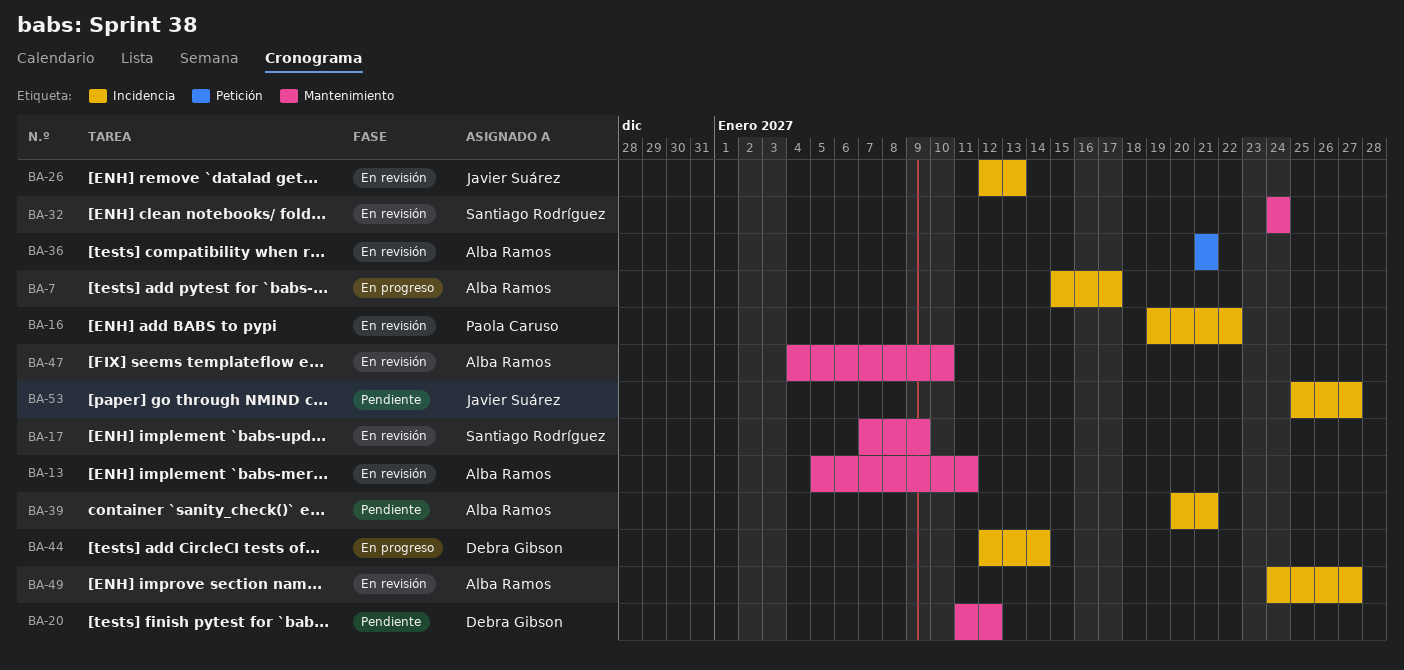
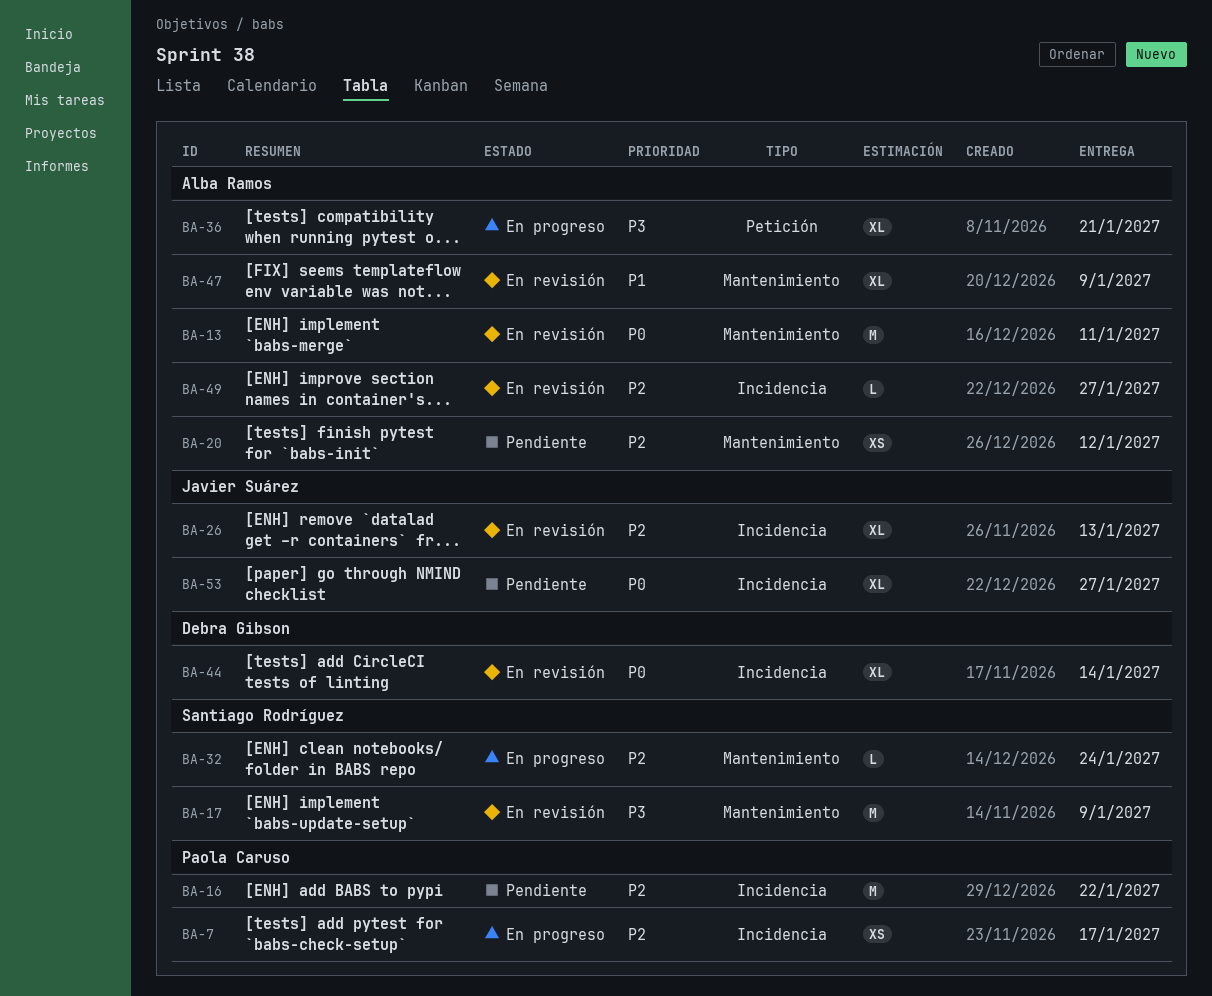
BA-7, owner: Alba Ramos -> Paola Caruso
BA-16, status: En revisión -> Pendiente
BA-20, owner: Debra Gibson -> Alba Ramos
BA-32, status: En revisión -> En progreso
BA-36, status: En revisión -> En progreso
BA-39: present -> none
BA-44, status: En progreso -> En revisión
BA-47, due: Jan 10 -> Jan 9

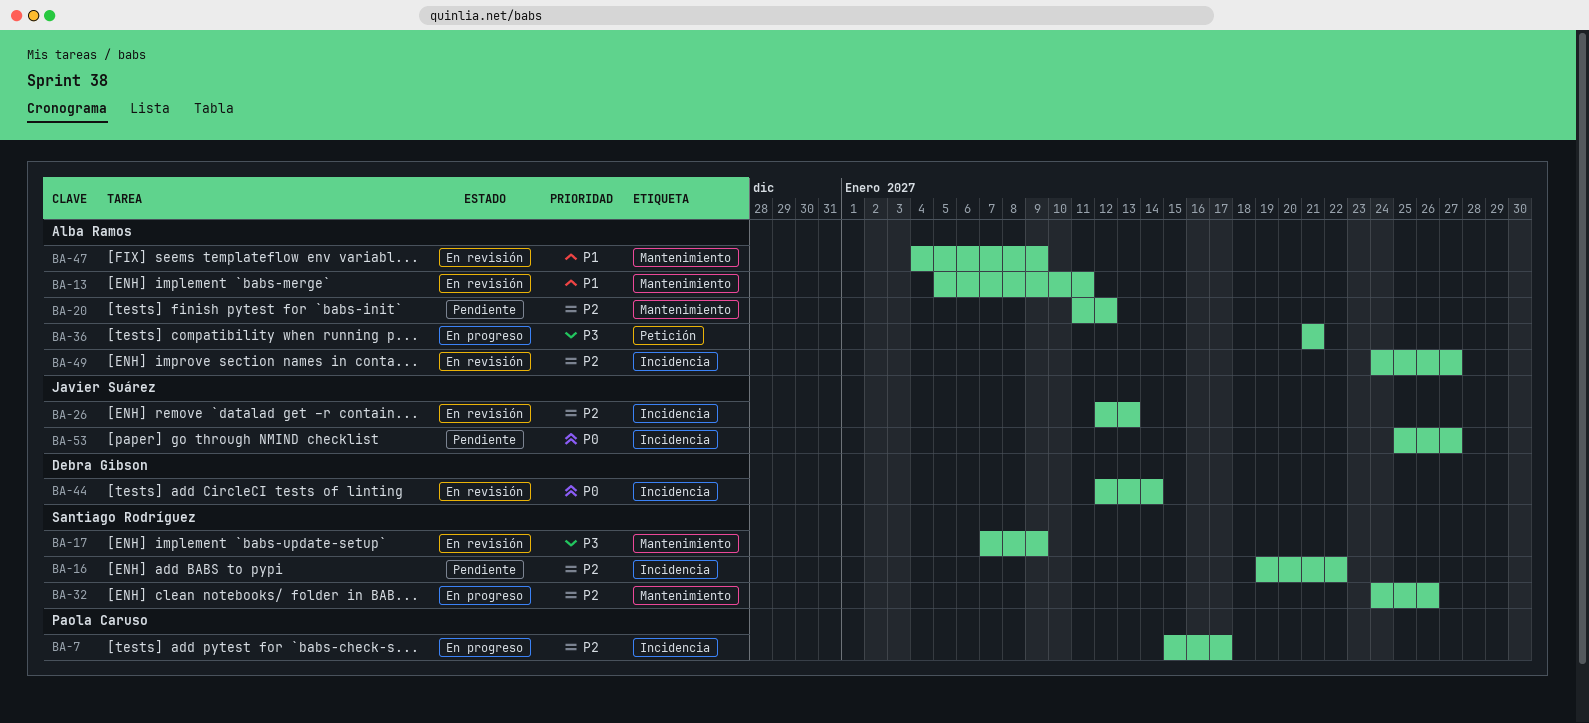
BA-13, priority: P0 -> P1
BA-16, owner: Paola Caruso -> Santiago Rodríguez
BA-32, due: Jan 24 -> Jan 26

